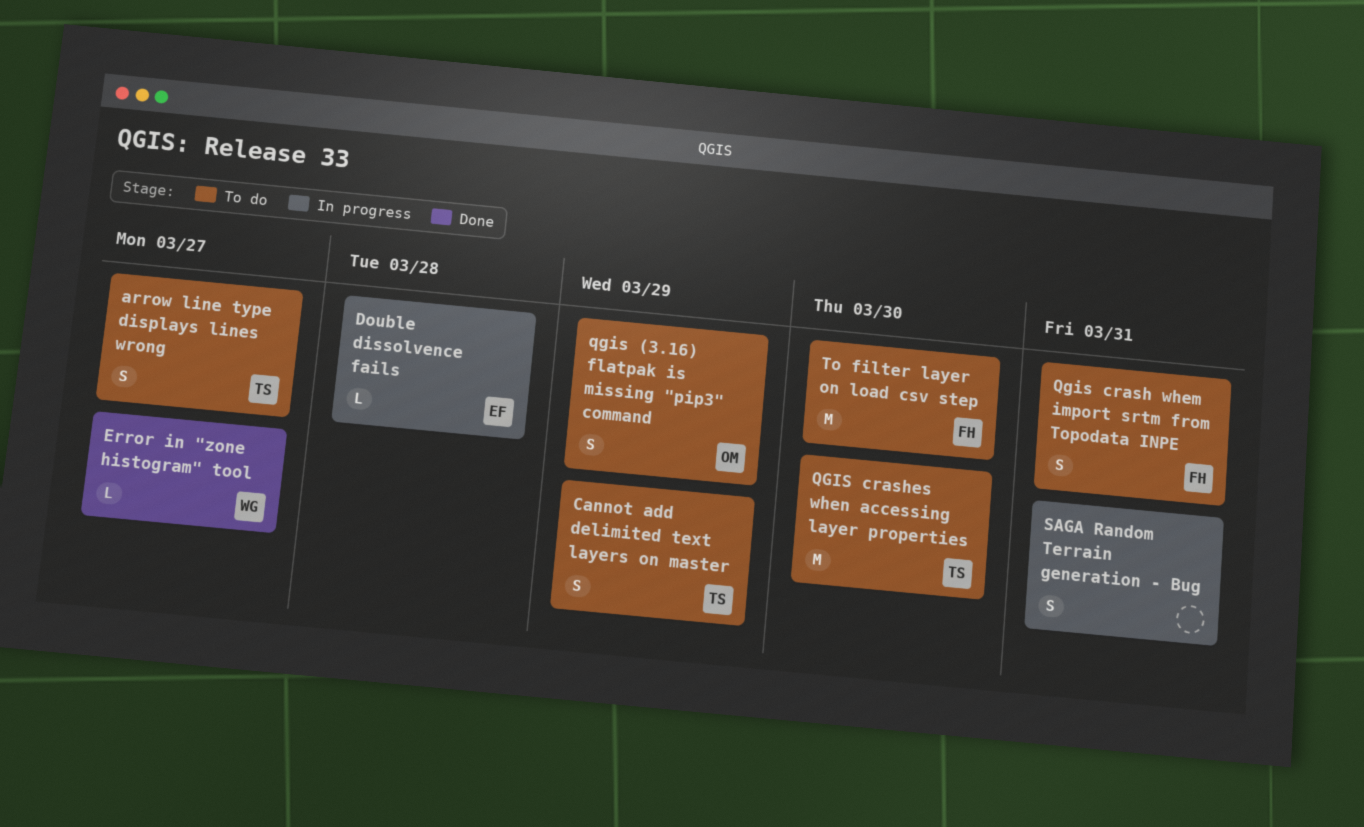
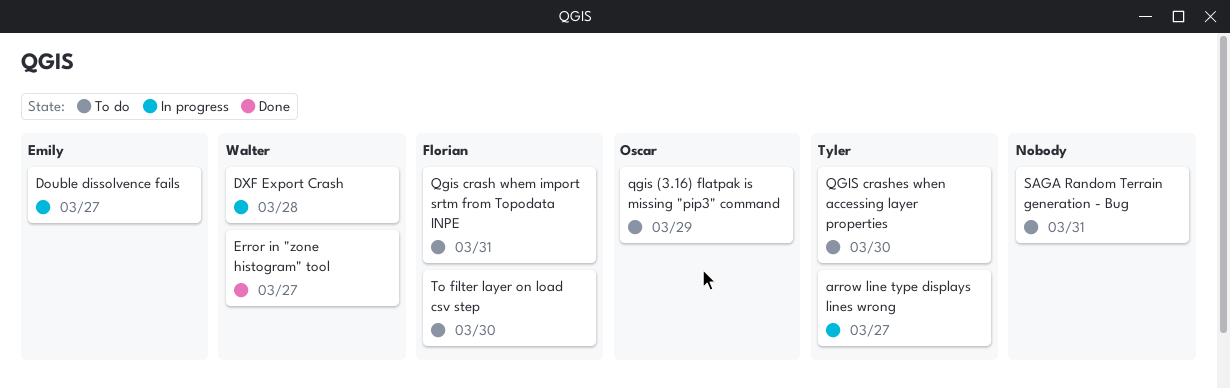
arrow line type displays lines wrong, status: To do -> In progress
Cannot add delimited text layers on master: present -> none
Double dissolvence fails, due: Mar 28 -> Mar 27
DXF Export Crash: none -> present
SAGA Random Terrain generation - Bug, status: In progress -> To do

